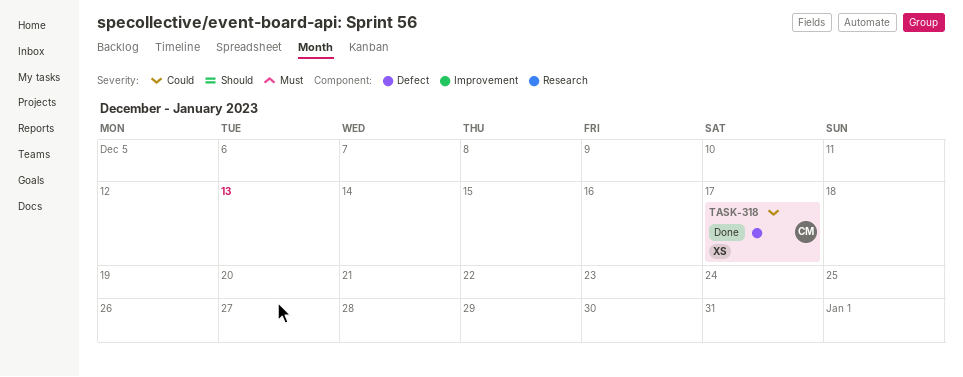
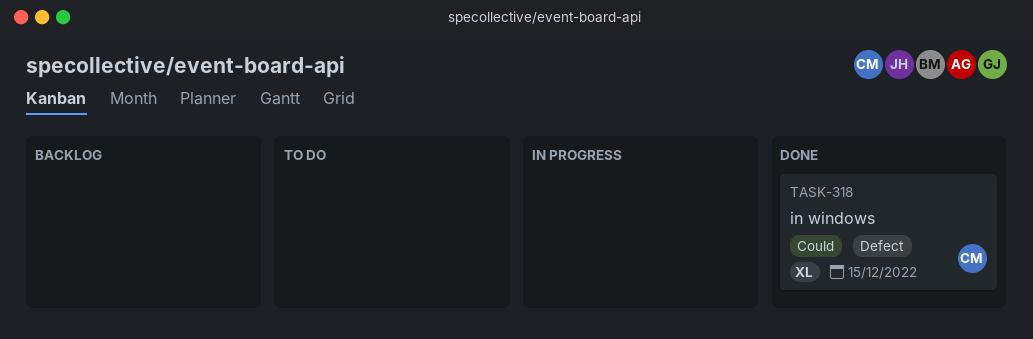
TASK-318, estimate: XS -> XL
TASK-318, due: Dec 17 -> Dec 15

